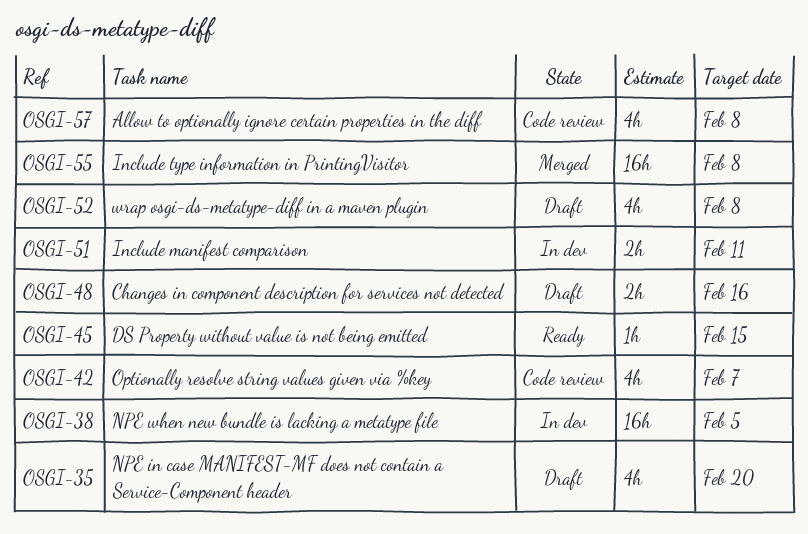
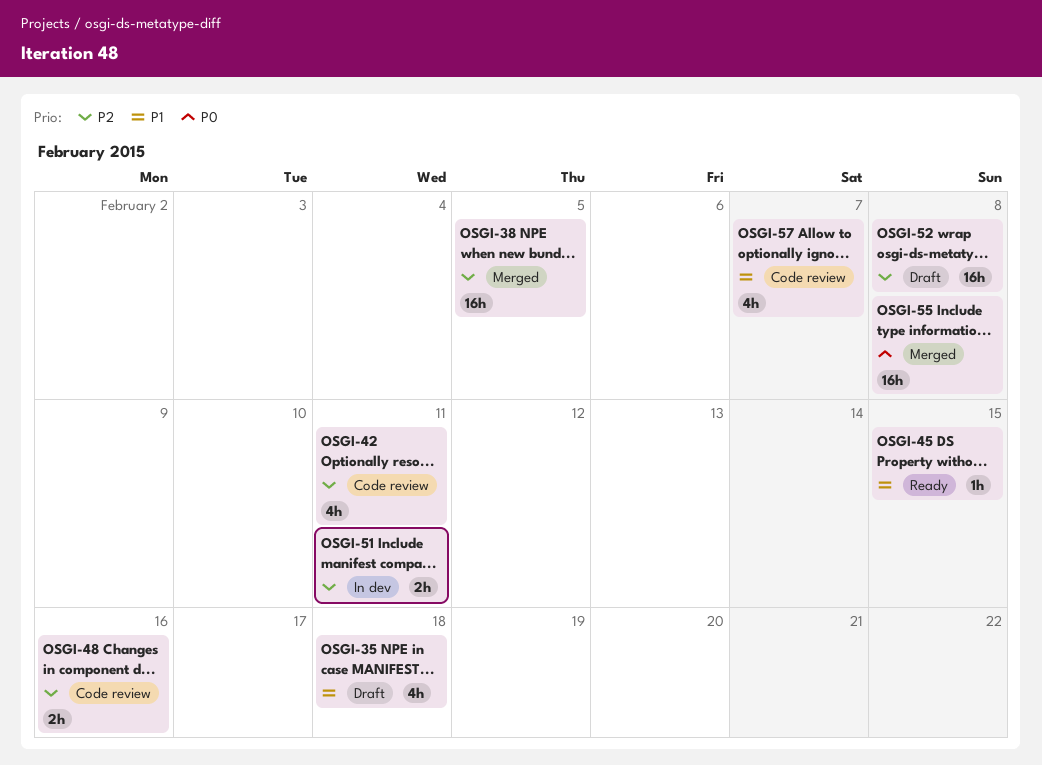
OSGI-35, due: Feb 20 -> Feb 18
OSGI-38, status: In dev -> Merged
OSGI-42, due: Feb 7 -> Feb 11
OSGI-48, status: Draft -> Code review
OSGI-52, estimate: 4h -> 16h
OSGI-57, due: Feb 8 -> Feb 7

